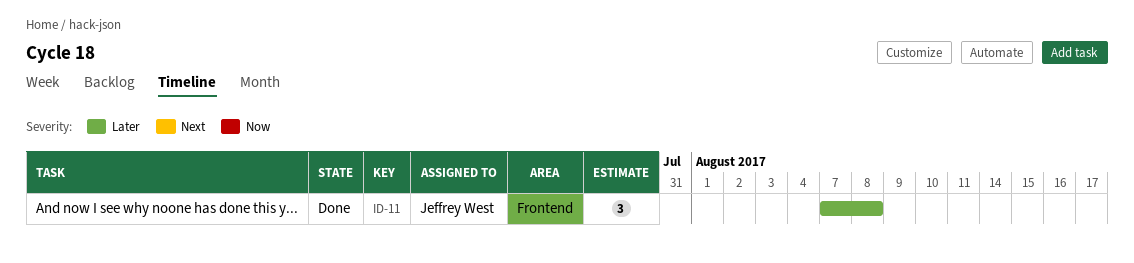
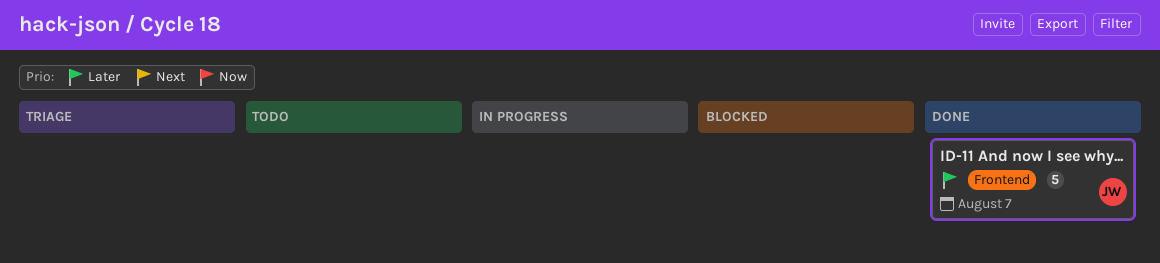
ID-11, estimate: 3 -> 5
ID-11, due: Aug 8 -> Aug 7

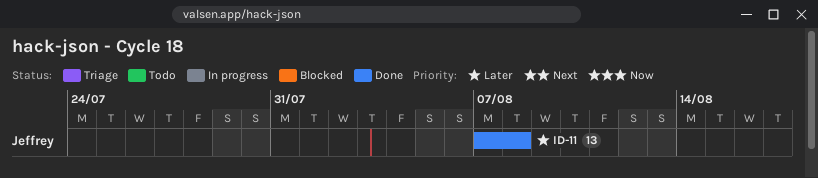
ID-11, estimate: 5 -> 13
ID-11, due: Aug 7 -> Aug 8

